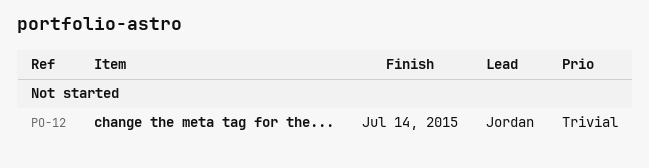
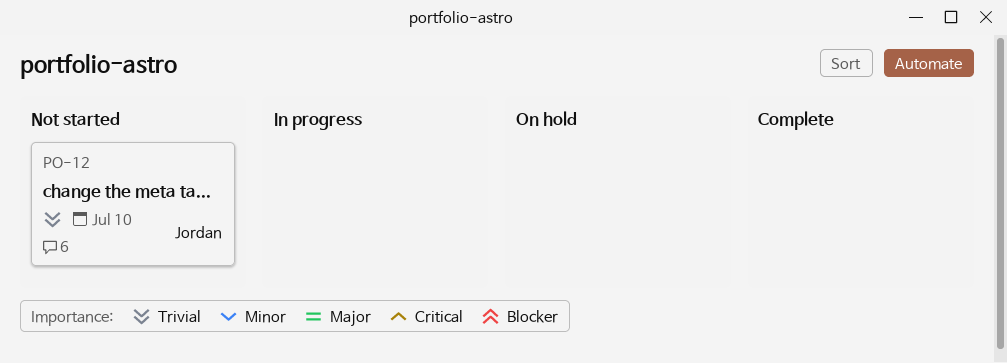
PO-12, due: Jul 14 -> Jul 10

